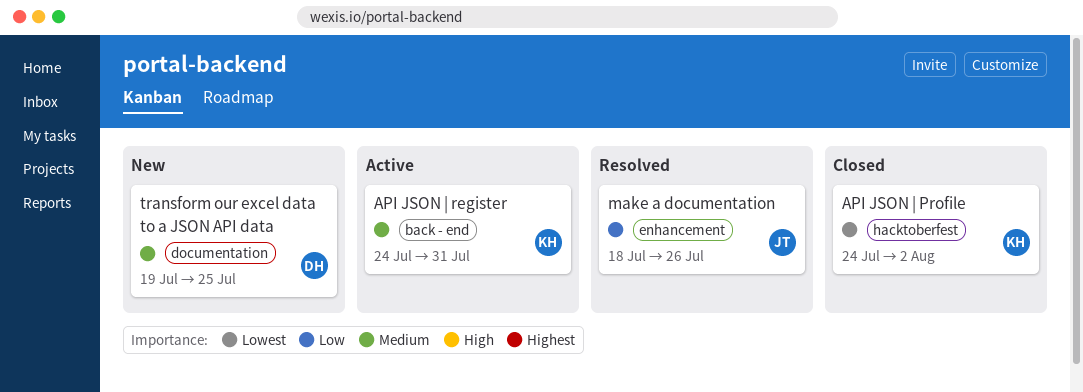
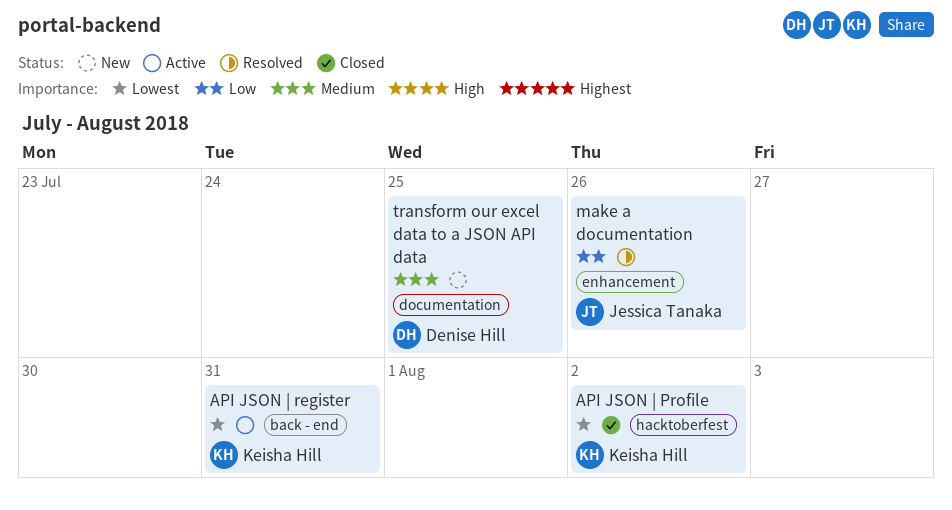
API JSON | register, priority: Medium -> Lowest

